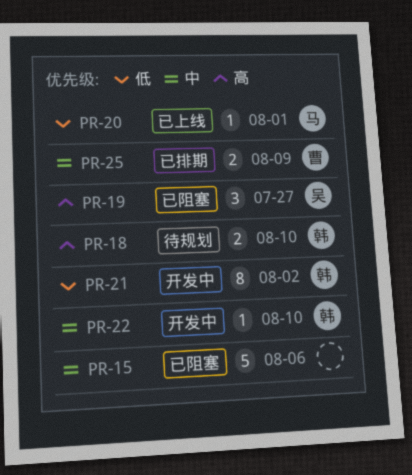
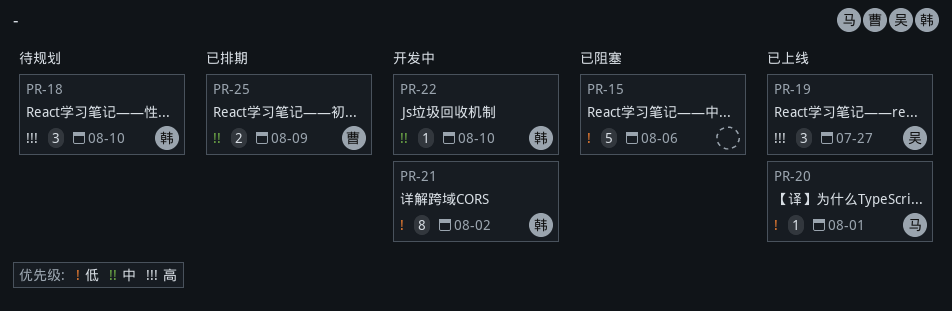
PR-15, priority: 中 -> 低
PR-18, estimate: 2 -> 3
PR-19, status: 已阻塞 -> 已上线

